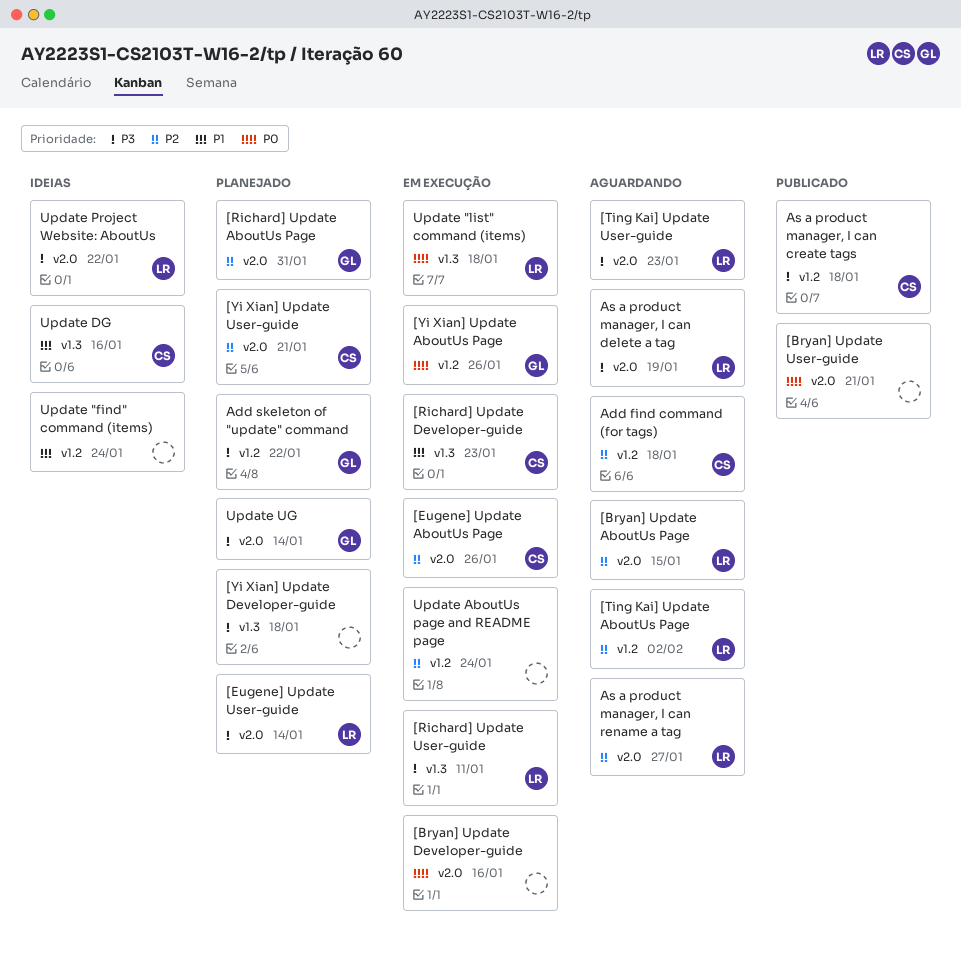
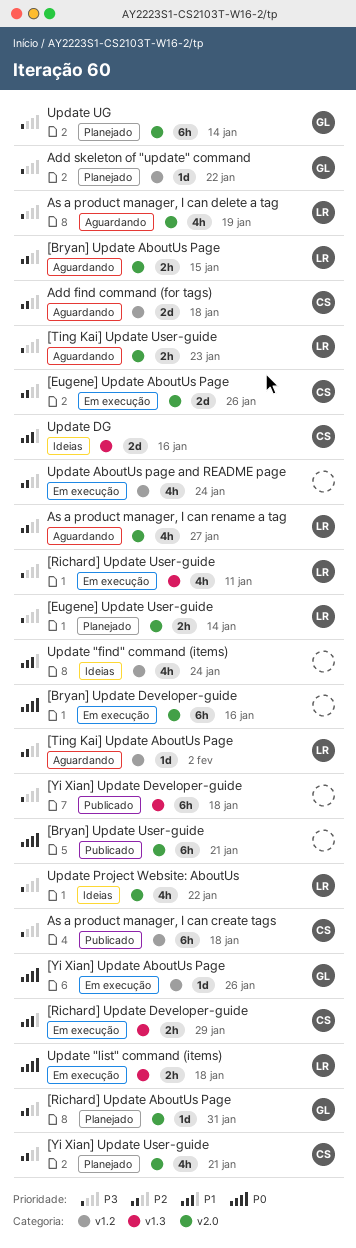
[Richard] Update Developer-guide, due: Jan 23 -> Jan 29
[Yi Xian] Update Developer-guide, status: Planejado -> Publicado

